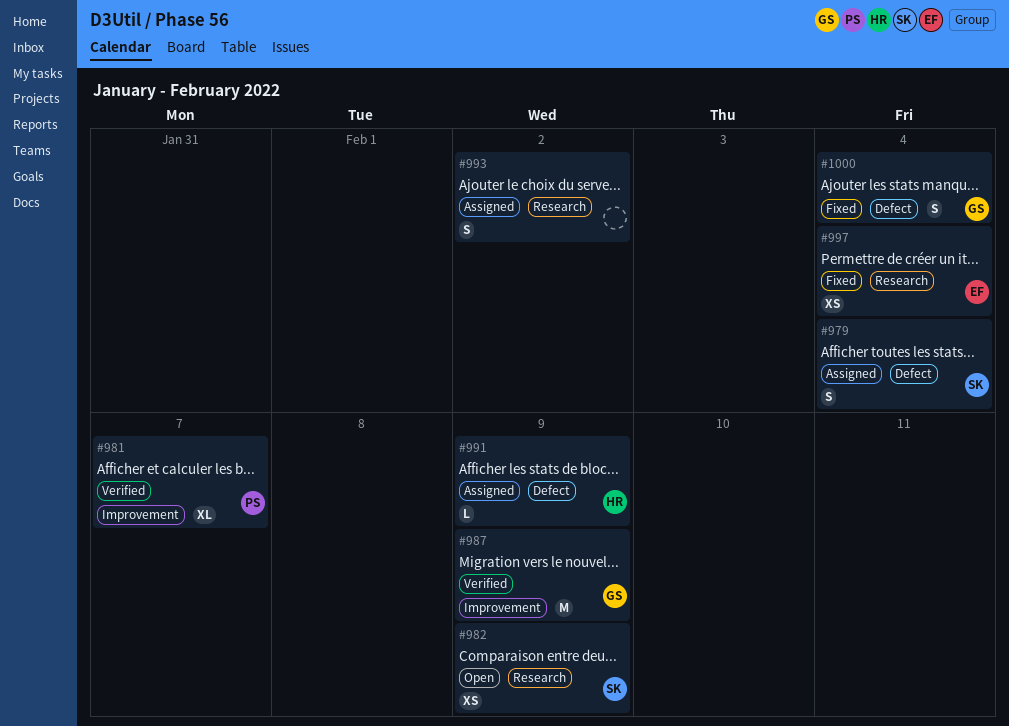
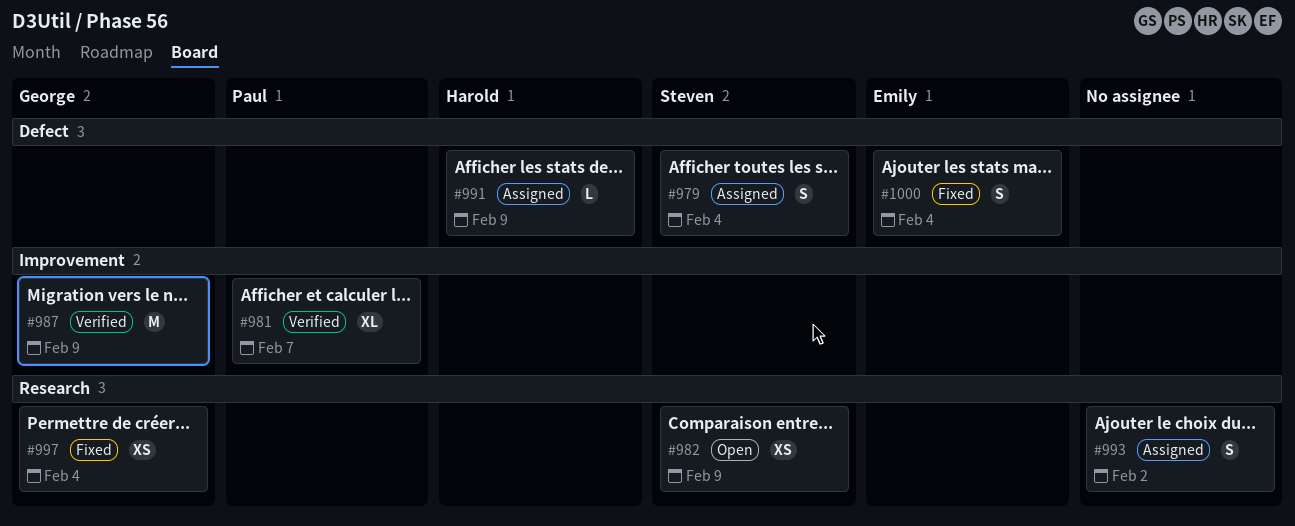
#997, owner: Emily -> George
#1000, owner: George -> Emily

